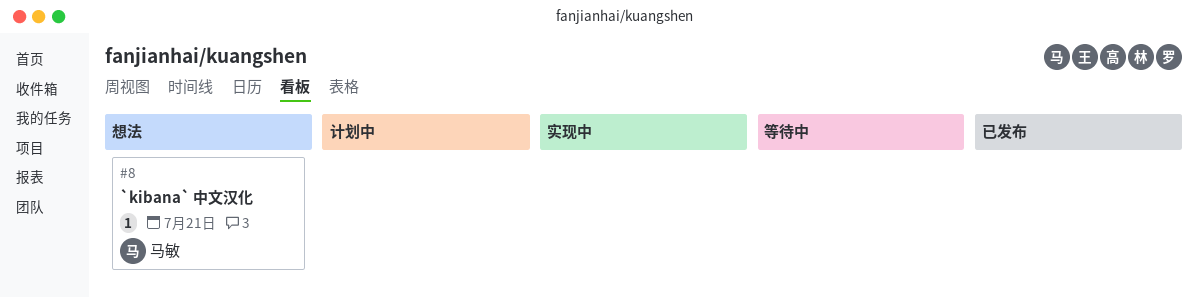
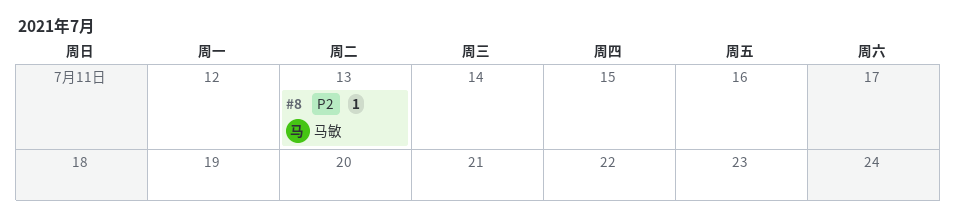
#8, due: Jul 21 -> Jul 13

